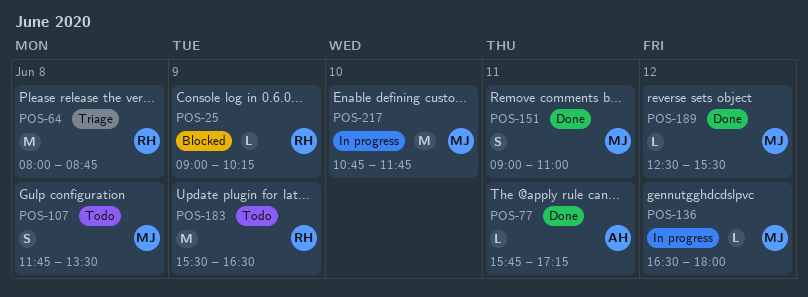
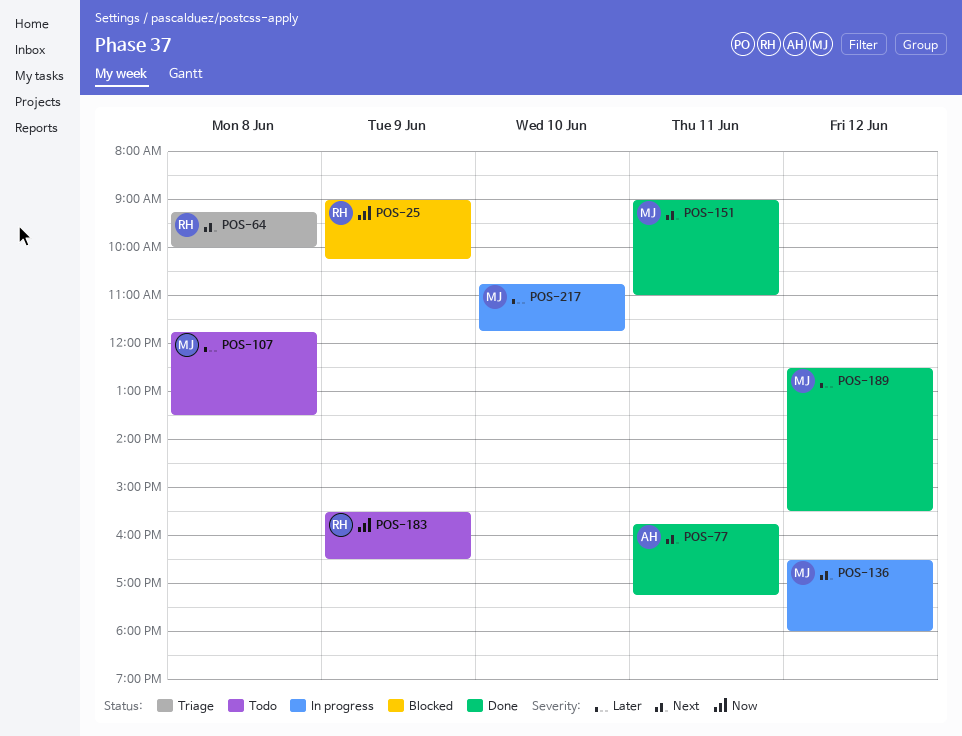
POS-64, begins: 08:00 -> 09:15
POS-64, ends: 08:45 -> 10:00

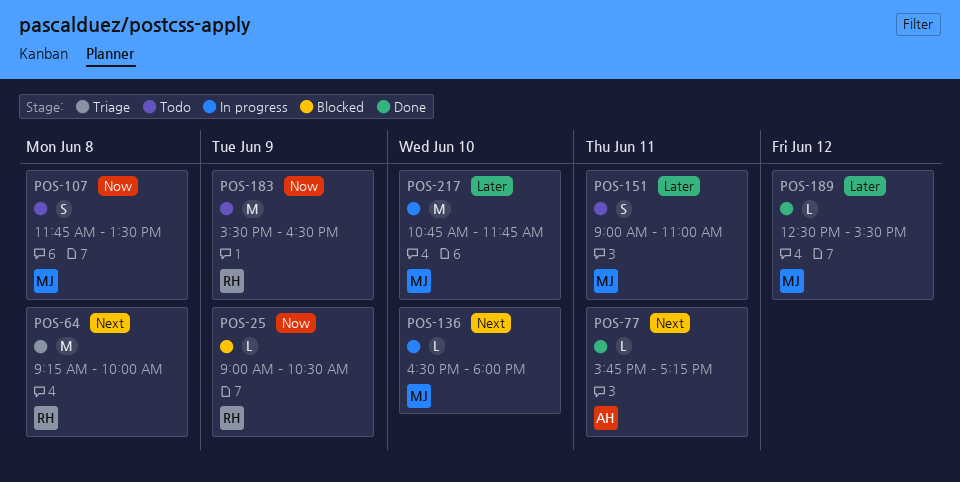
POS-25, ends: 10:15 -> 10:30
POS-107, priority: Later -> Now
POS-136, day: Jun 12 -> Jun 10
POS-151, status: Done -> Todo
POS-151, priority: Next -> Later

